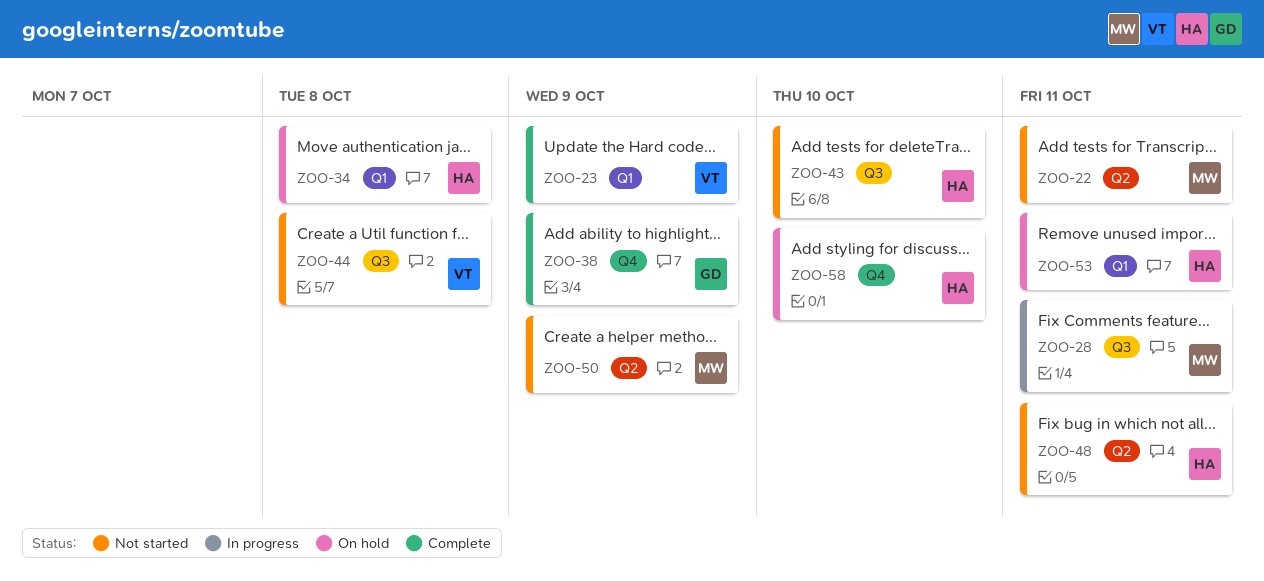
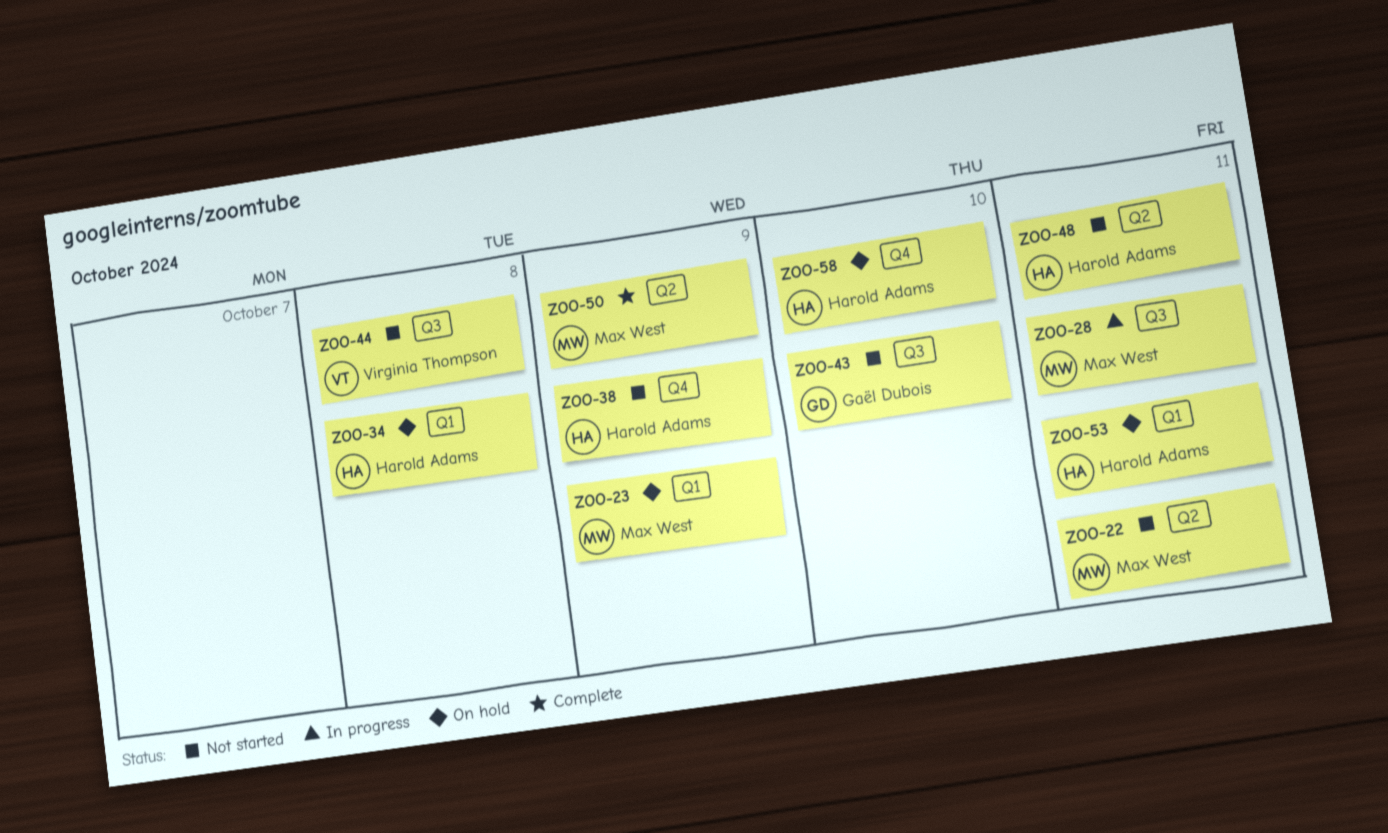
ZOO-23, status: Complete -> On hold
ZOO-23, owner: Virginia Thompson -> Max West
ZOO-38, status: Complete -> Not started
ZOO-38, owner: Gaël Dubois -> Harold Adams
ZOO-43, owner: Harold Adams -> Gaël Dubois
ZOO-50, status: Not started -> Complete

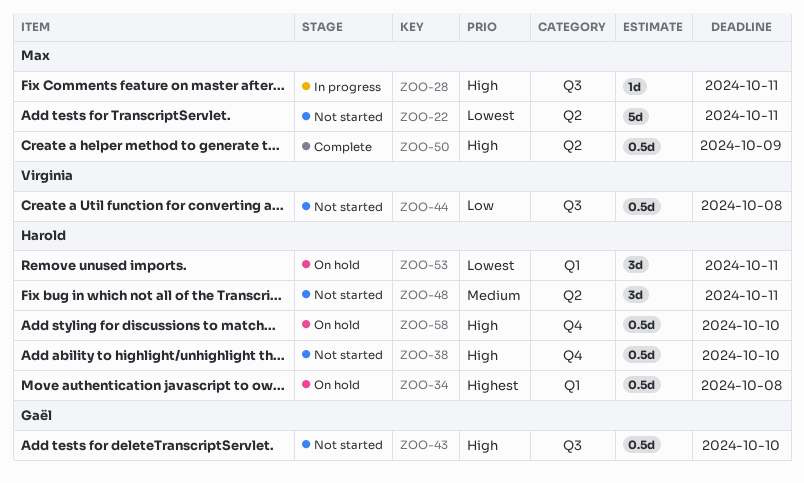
ZOO-23: present -> none
ZOO-38, due: Oct 9 -> Oct 10

